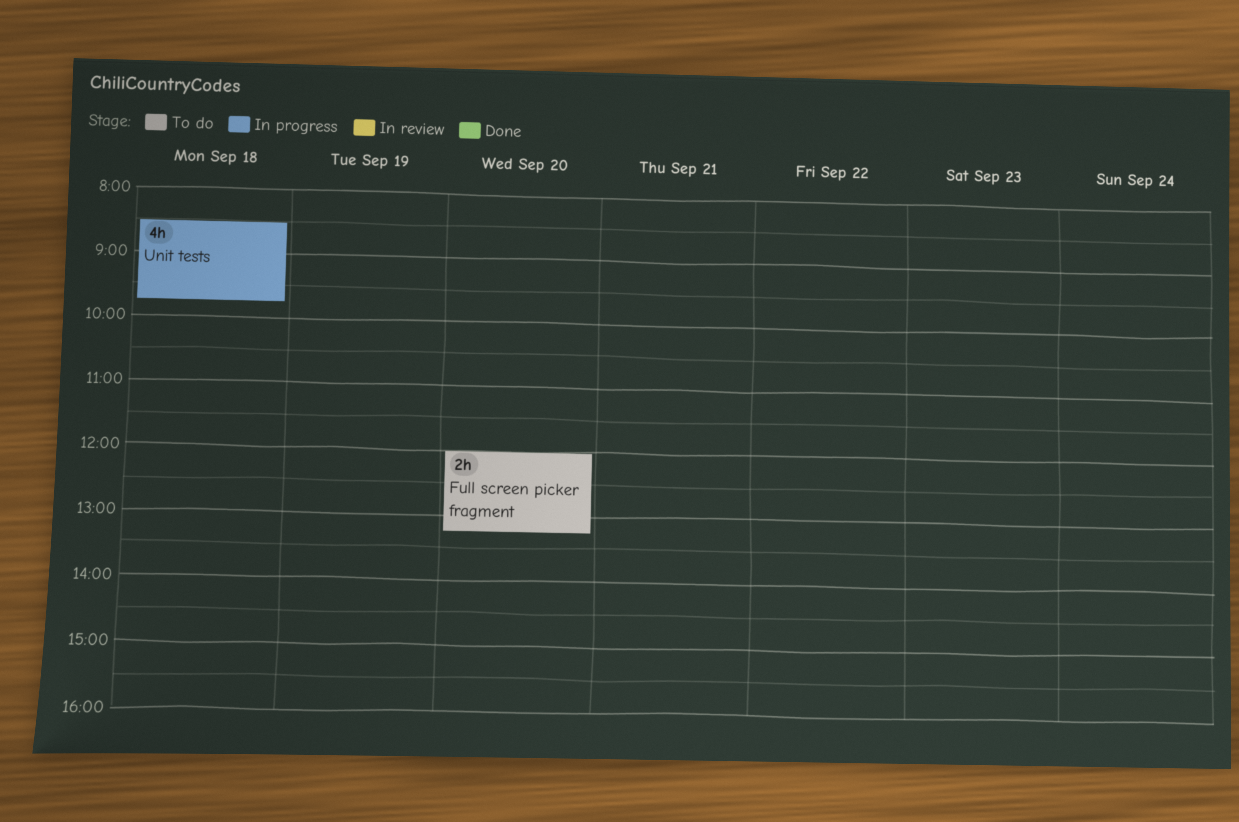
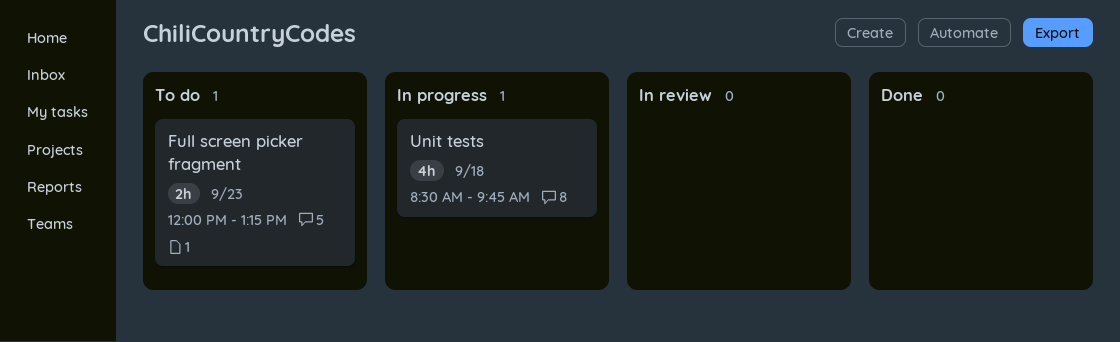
Full screen picker fragment, day: Sep 20 -> Sep 23

